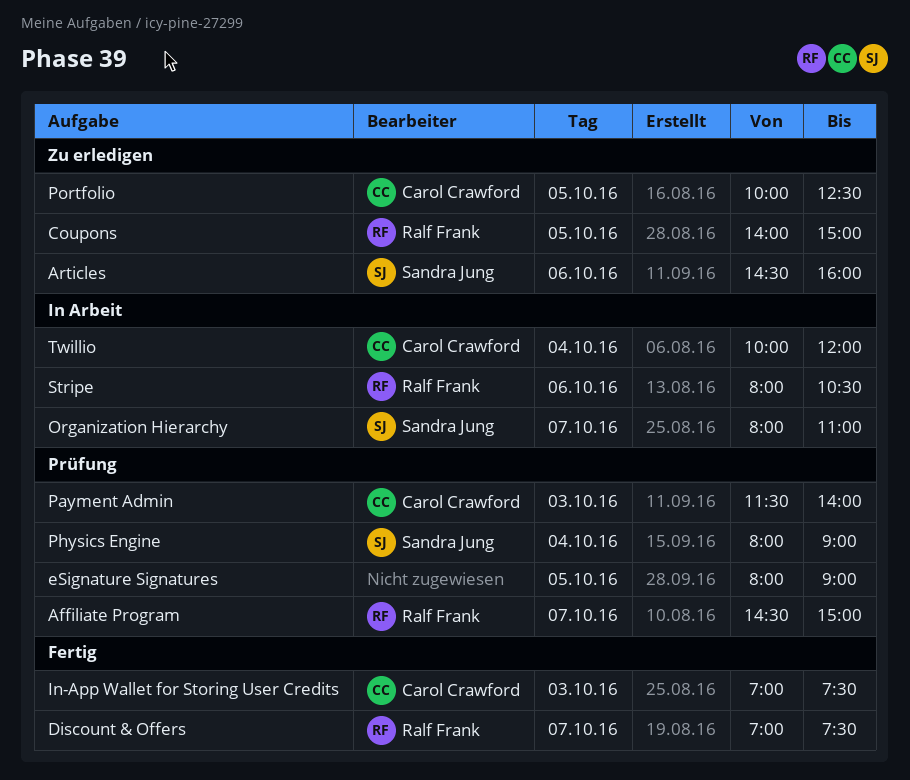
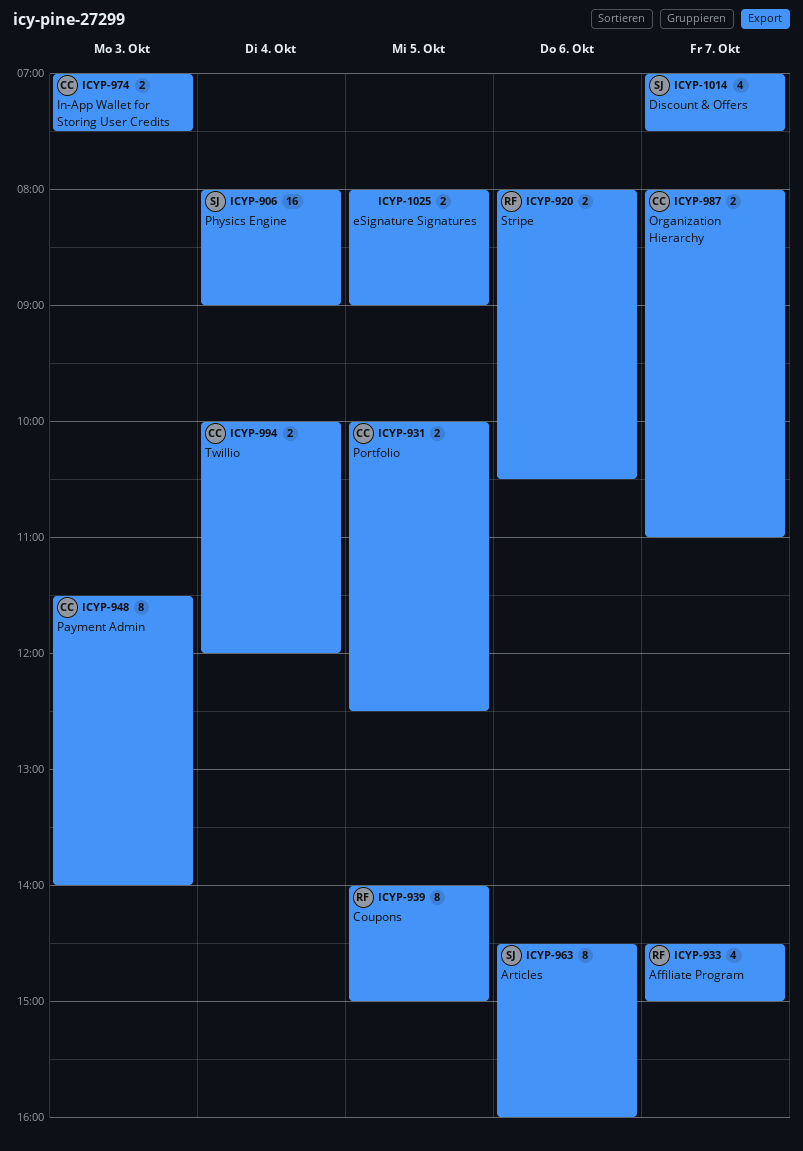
Discount & Offers, owner: Ralf Frank -> Sandra Jung
Organization Hierarchy, owner: Sandra Jung -> Carol Crawford

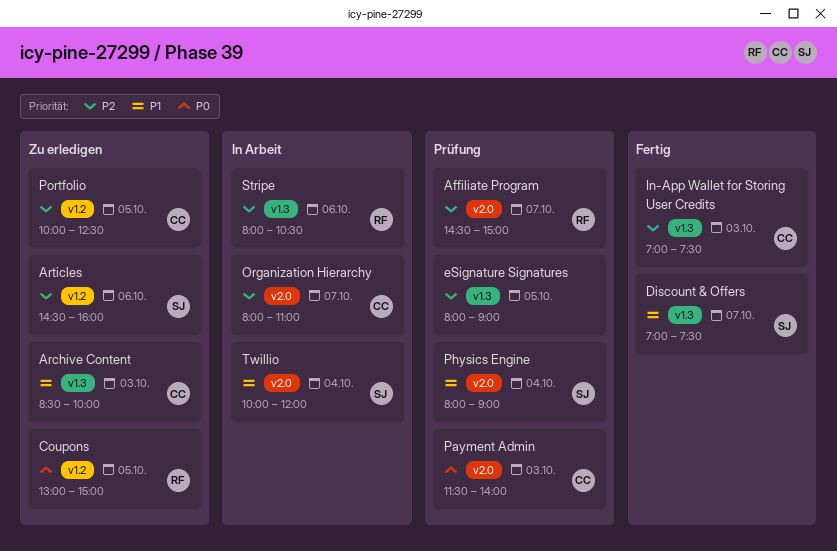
Archive Content: none -> present
Coupons, begins: 14:00 -> 13:00
Twillio, owner: CC -> SJ

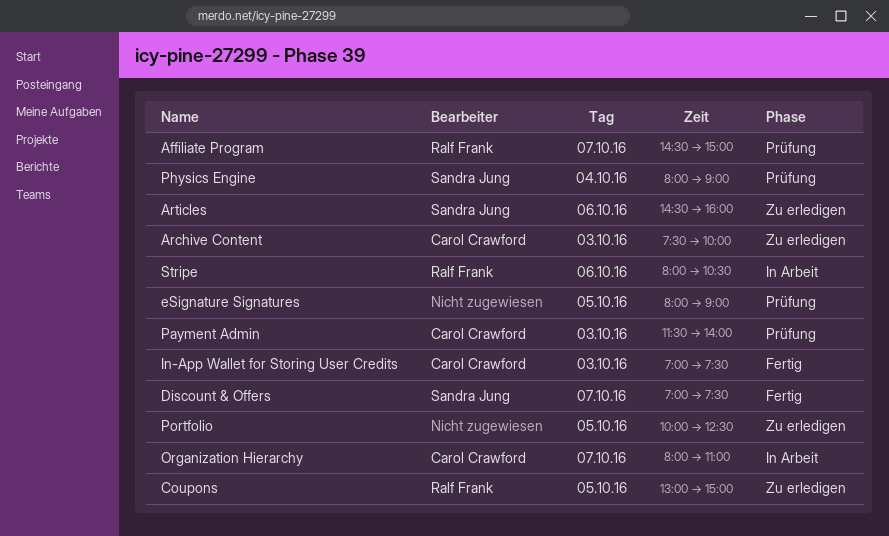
Archive Content, begins: 08:30 -> 07:30
Portfolio, owner: Carol Crawford -> none
Twillio: present -> none

